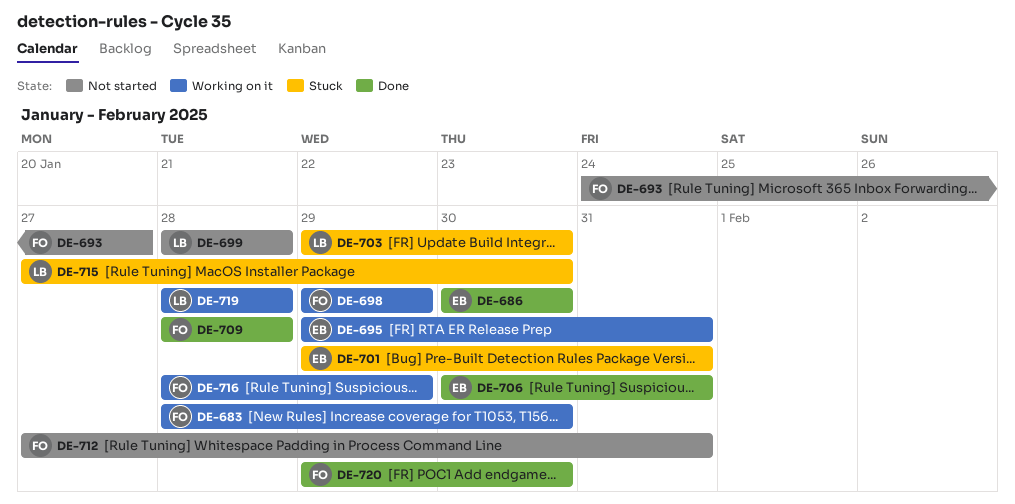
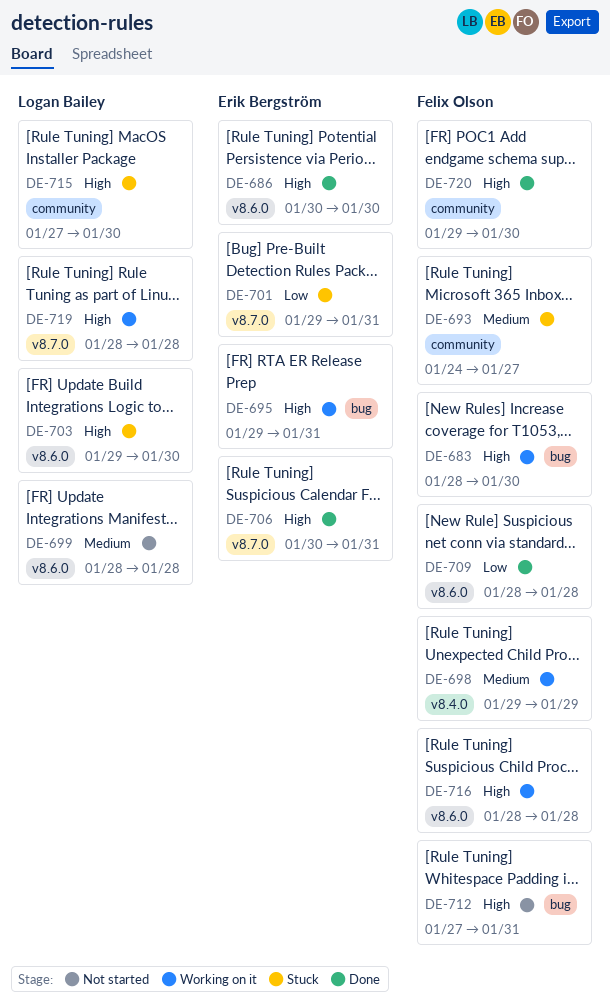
DE-693, status: Not started -> Stuck
DE-716, due: Jan 29 -> Jan 28

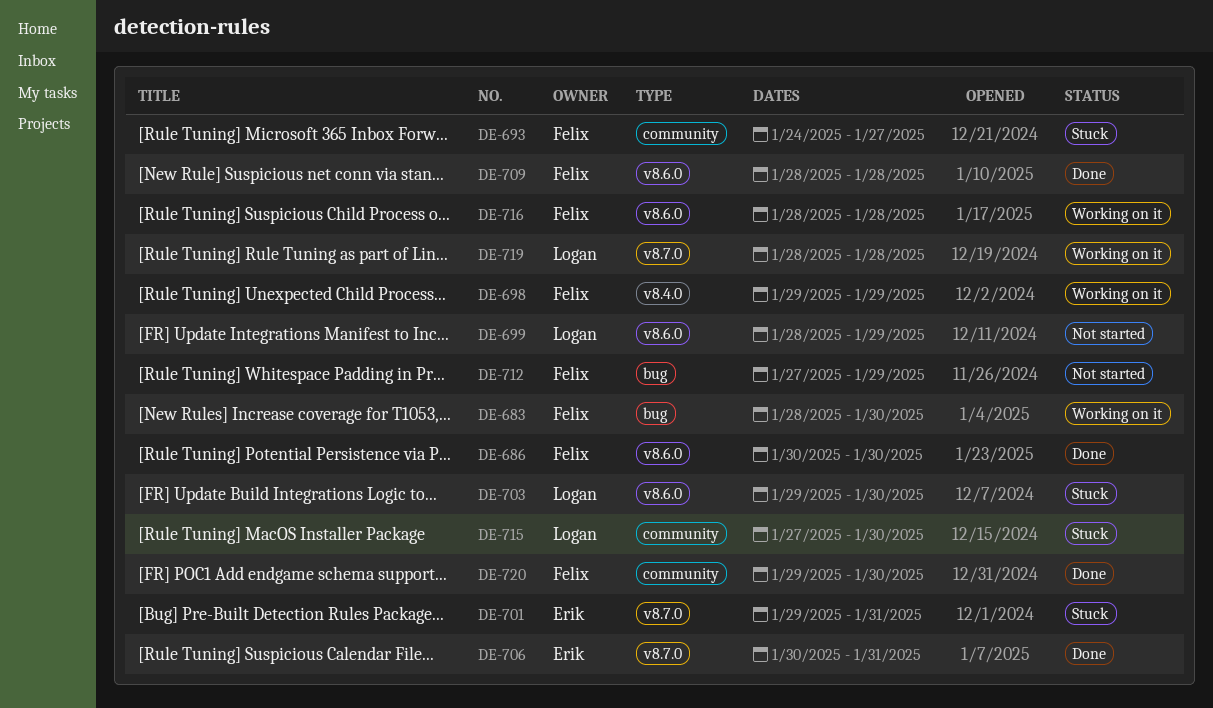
DE-686, owner: Erik Bergström -> Felix Olson
DE-695: present -> none
DE-699, due: Jan 28 -> Jan 29
DE-712, due: Jan 31 -> Jan 29

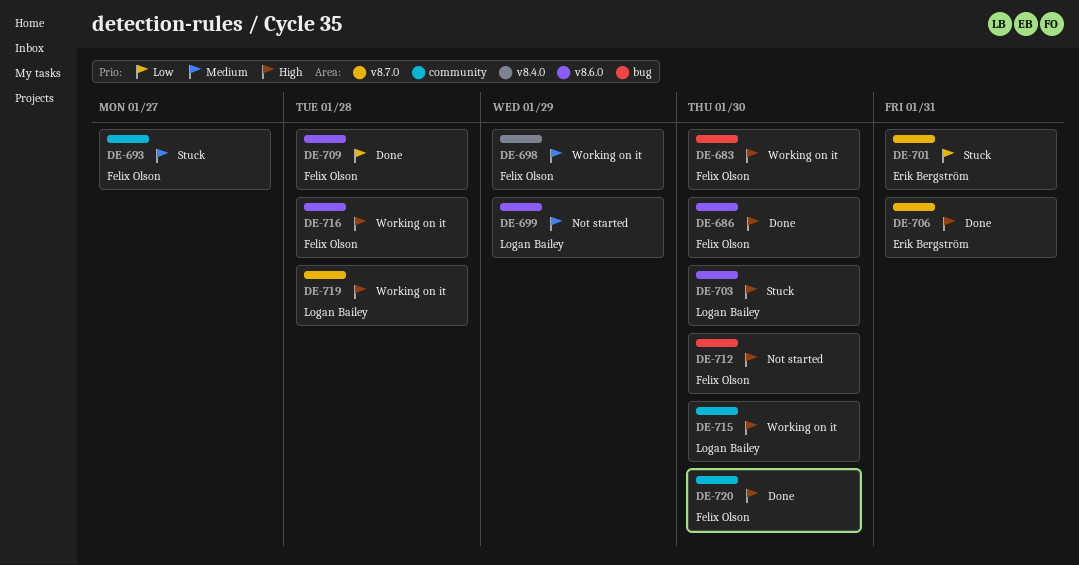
DE-712, due: Jan 29 -> Jan 30
DE-715, status: Stuck -> Working on it

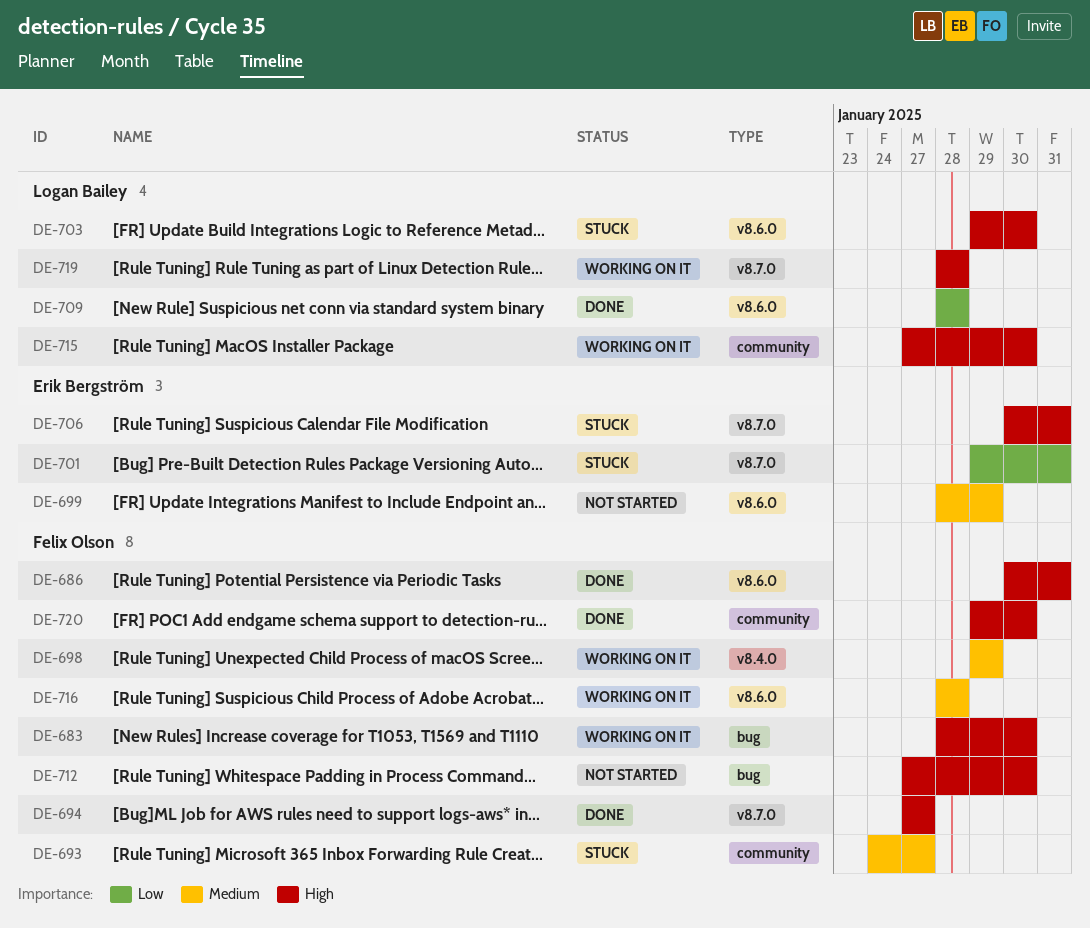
DE-686, due: Jan 30 -> Jan 31
DE-694: none -> present
DE-699, owner: Logan Bailey -> Erik Bergström
DE-706, status: Done -> Stuck
DE-709, owner: Felix Olson -> Logan Bailey
DE-716, priority: High -> Medium

